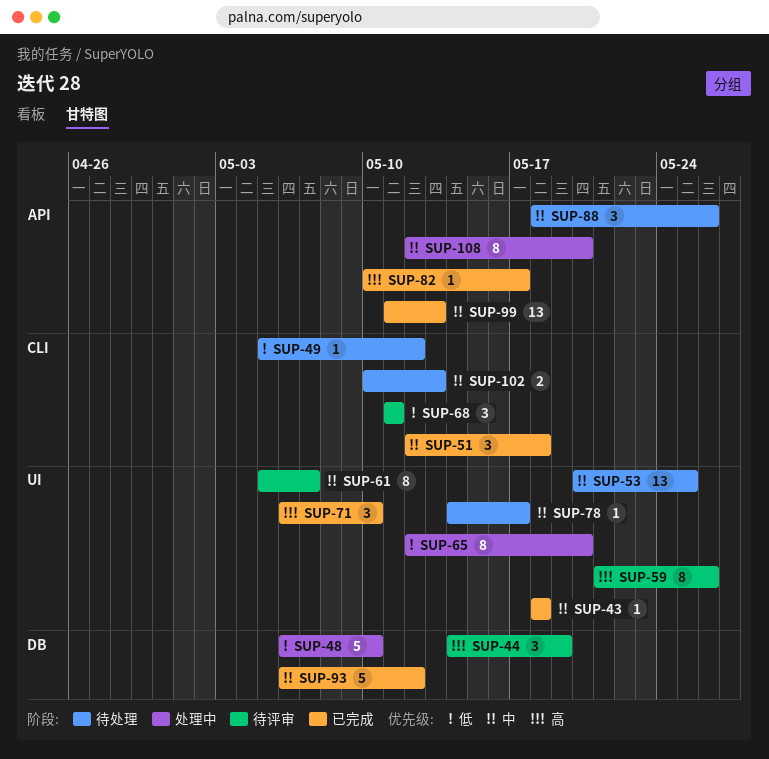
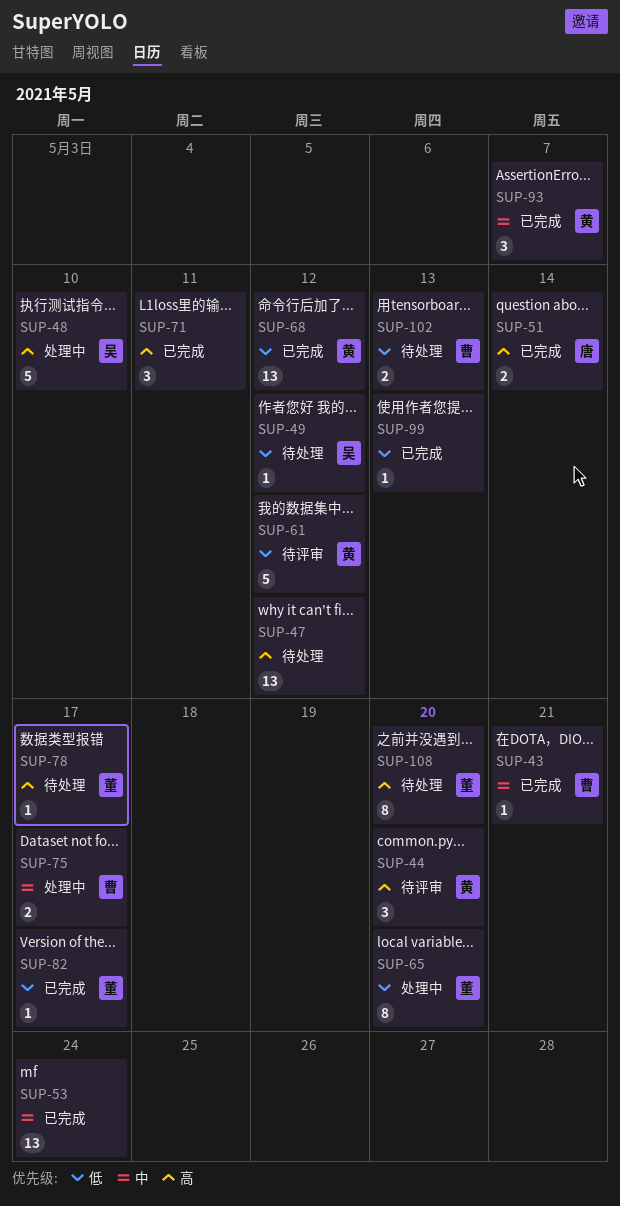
SUP-43, due: May 18 -> May 21
SUP-44, due: May 19 -> May 20
SUP-47: none -> present
SUP-48, priority: 低 -> 高
SUP-51, priority: 中 -> 高
SUP-51, estimate: 3 -> 2
SUP-51, due: May 18 -> May 14
SUP-53, status: 待处理 -> 已完成
SUP-53, due: May 25 -> May 24
SUP-59: present -> none
SUP-61, priority: 中 -> 低
SUP-61, estimate: 8 -> 5
SUP-61, due: May 7 -> May 12
SUP-68, status: 待评审 -> 已完成
SUP-68, estimate: 3 -> 13
SUP-68, due: May 11 -> May 12
SUP-71, due: May 10 -> May 11
SUP-75: none -> present
SUP-78, priority: 中 -> 高
SUP-82, priority: 高 -> 低
SUP-88: present -> none
SUP-93, estimate: 5 -> 3
SUP-93, due: May 12 -> May 7
SUP-99, priority: 中 -> 低
SUP-99, estimate: 13 -> 1
SUP-102, priority: 中 -> 低
SUP-108, status: 处理中 -> 待处理
SUP-108, priority: 中 -> 高

